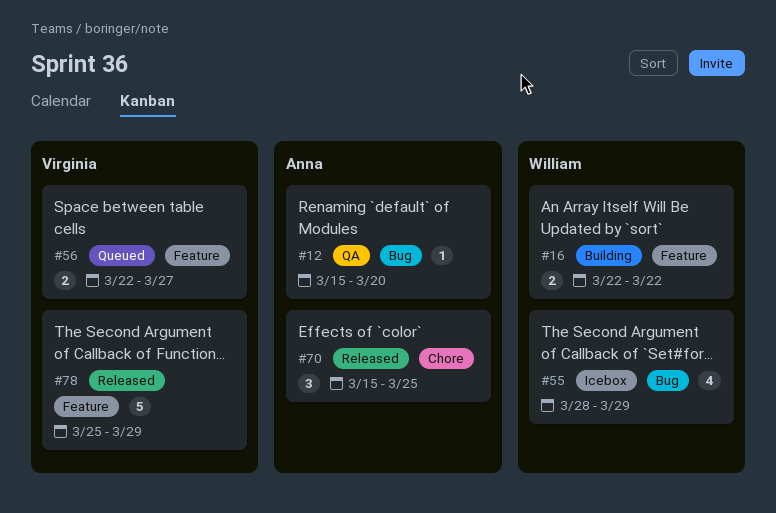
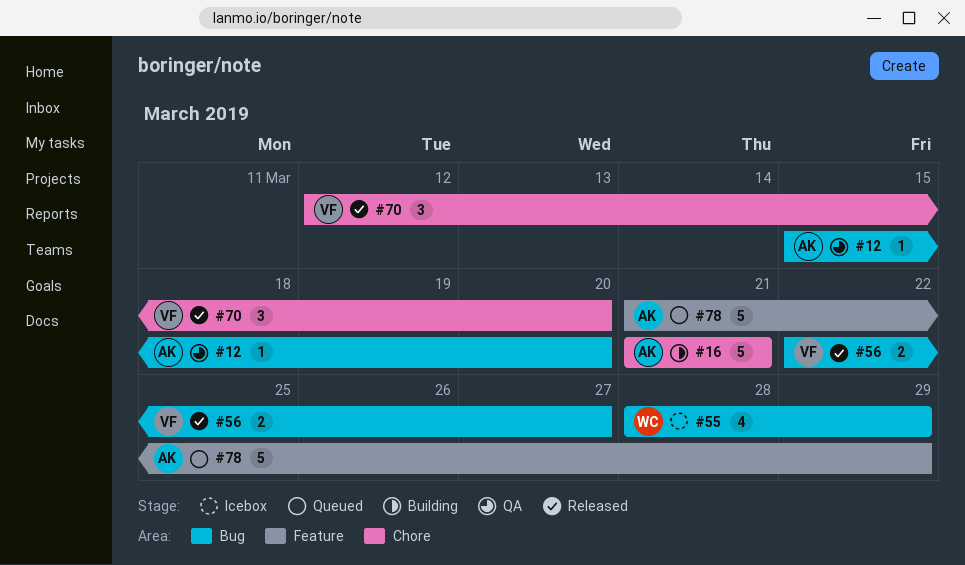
#16, owner: William -> Anna
#16, label: Feature -> Chore
#16, estimate: 2 -> 5
#16, start: Mar 22 -> Mar 21
#16, due: Mar 22 -> Mar 21
#56, status: Queued -> Released
#56, label: Feature -> Bug
#70, owner: Anna -> Virginia
#70, start: Mar 15 -> Mar 12
#70, due: Mar 25 -> Mar 20
#78, status: Released -> Queued
#78, owner: Virginia -> Anna
#78, start: Mar 25 -> Mar 21

